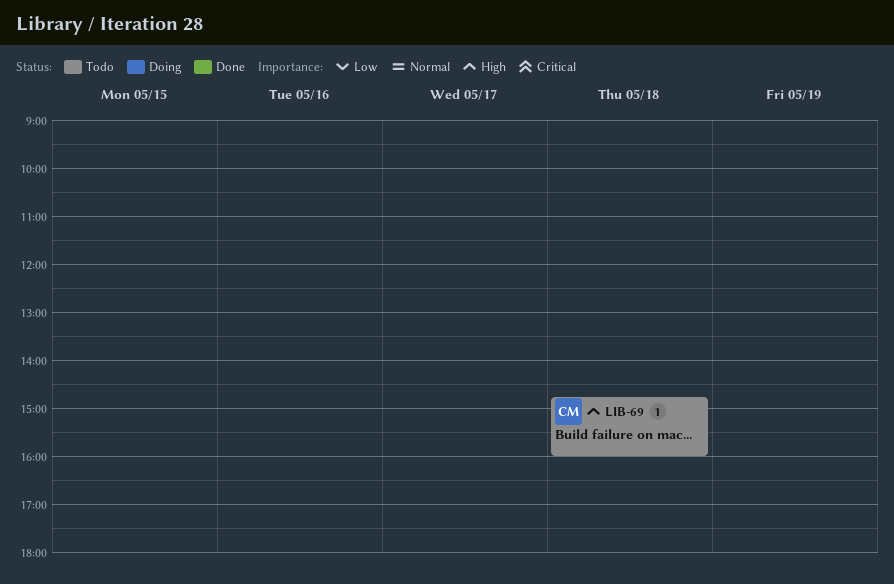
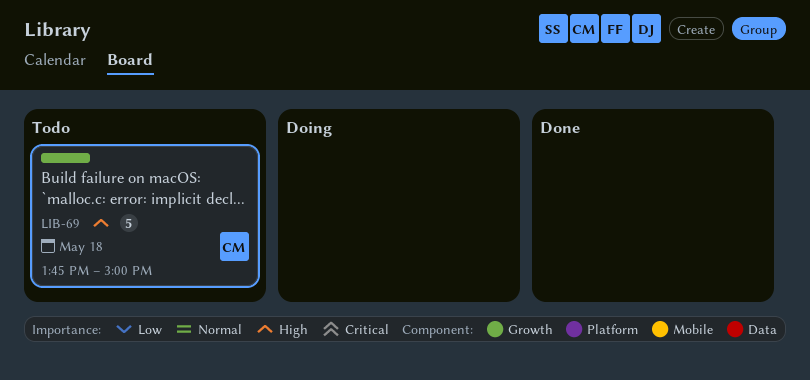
LIB-69, estimate: 1 -> 5
LIB-69, begins: 14:45 -> 13:45
LIB-69, ends: 16:00 -> 15:00

